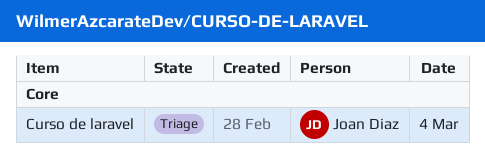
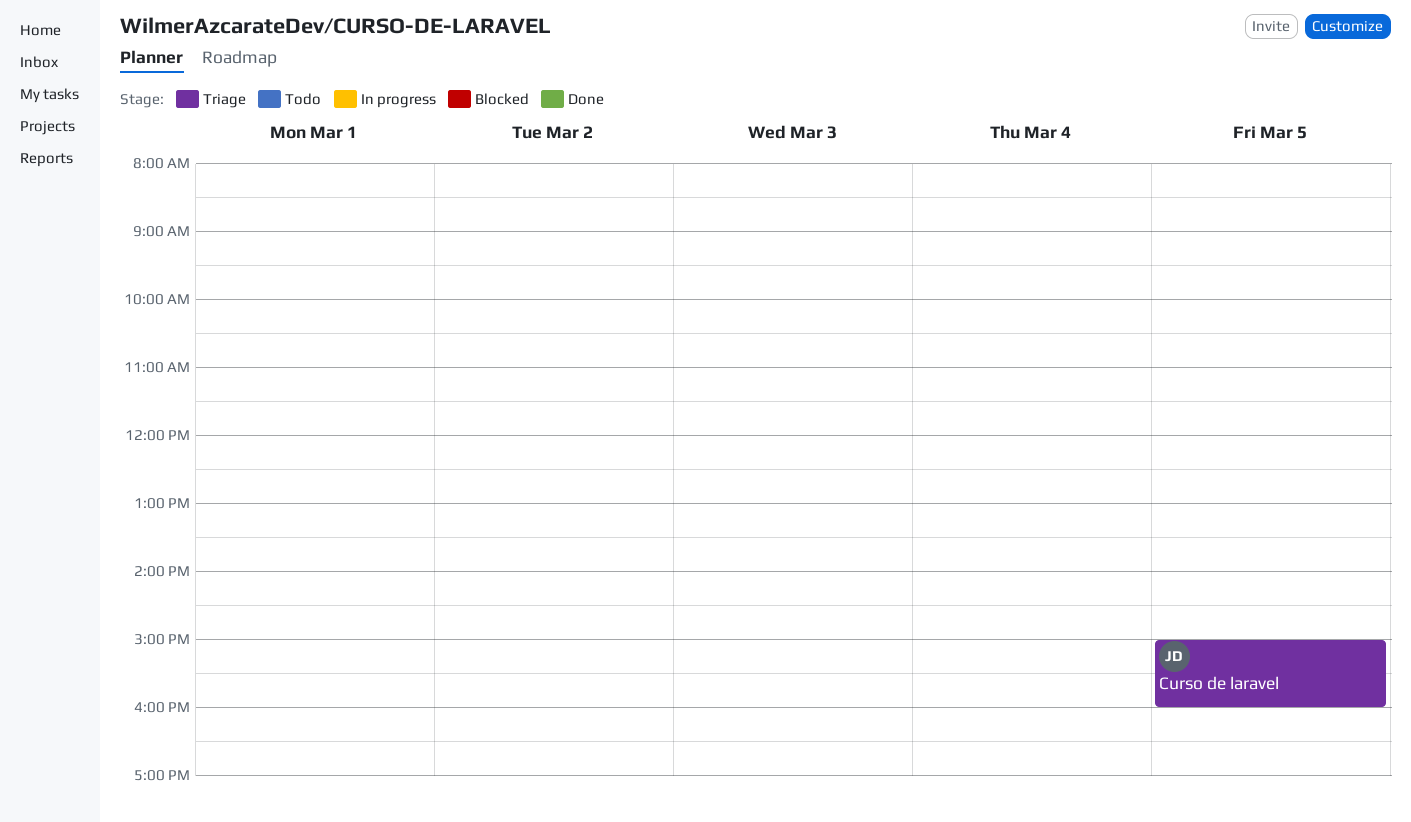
Curso de laravel, day: Mar 4 -> Mar 5

